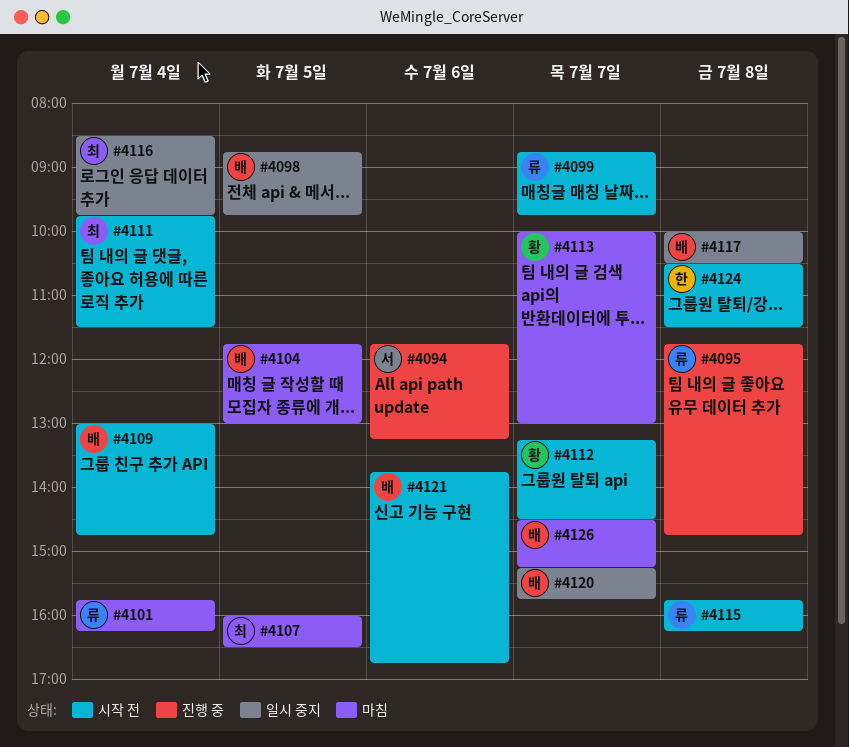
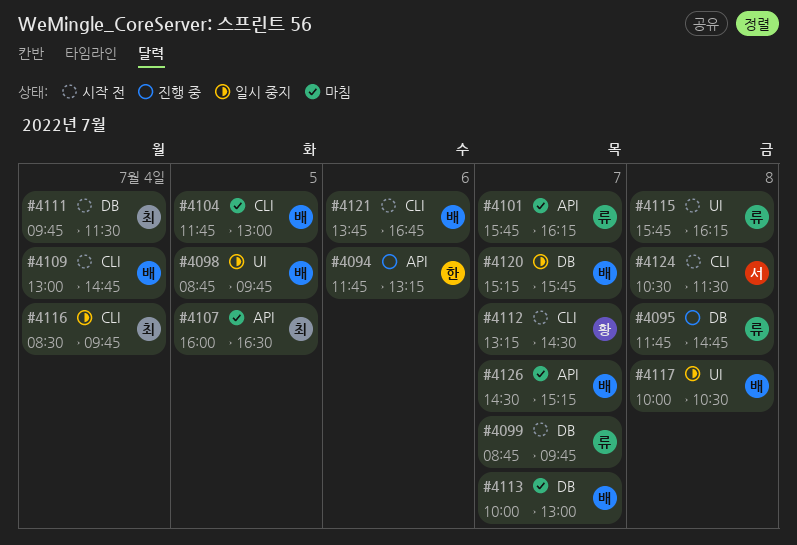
#4094, owner: 서 -> 한
#4101, day: Jul 4 -> Jul 7
#4113, owner: 황 -> 배
#4124, owner: 한 -> 서

